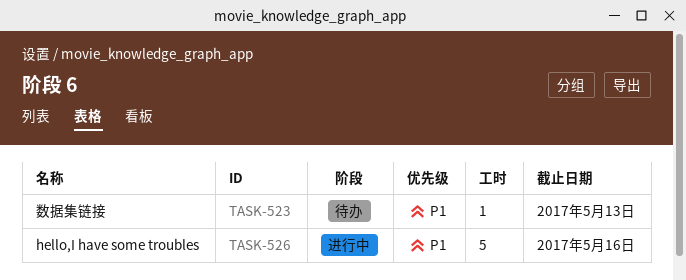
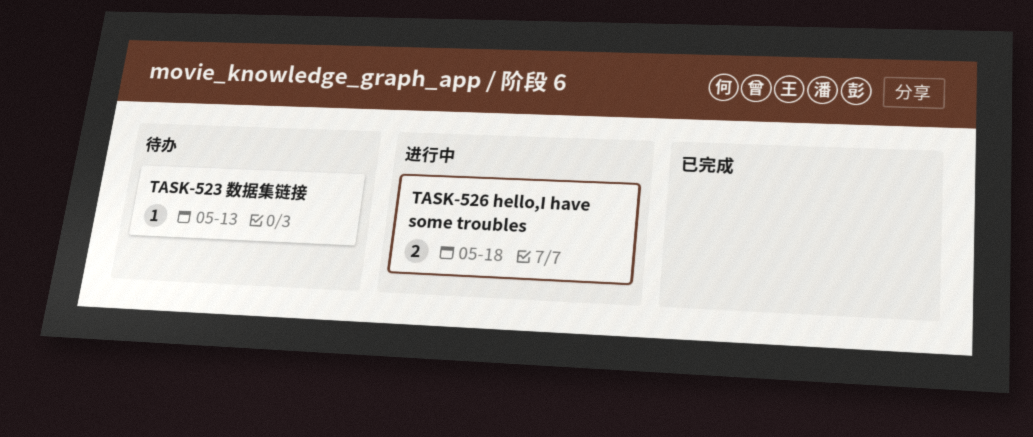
TASK-526, estimate: 5 -> 2
TASK-526, due: May 16 -> May 18

